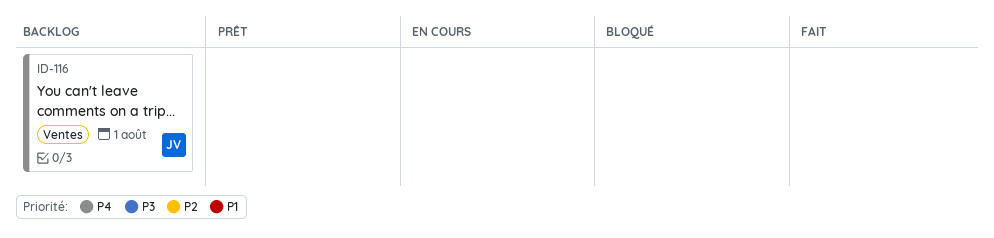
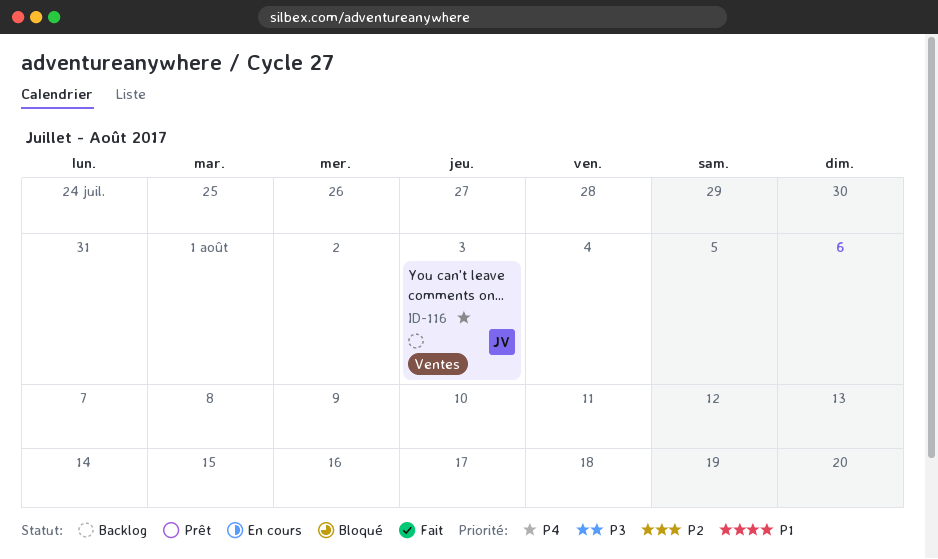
ID-116, due: Aug 1 -> Aug 3

